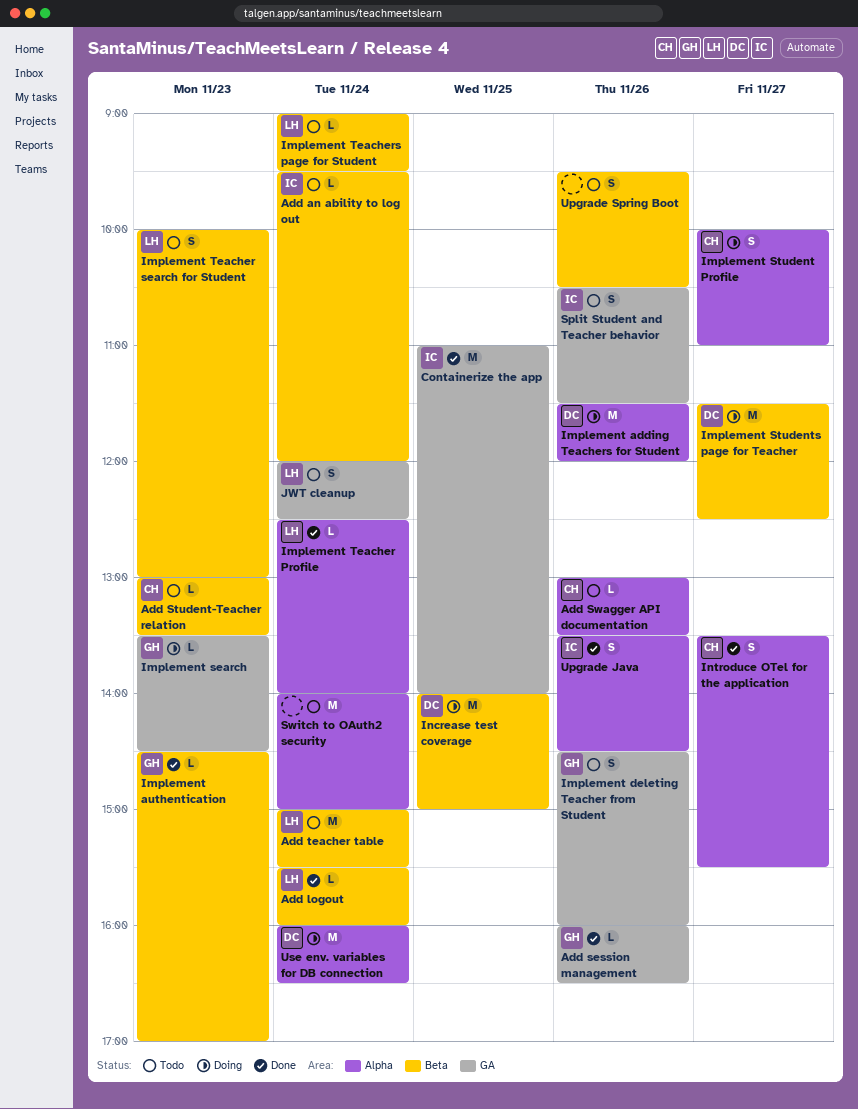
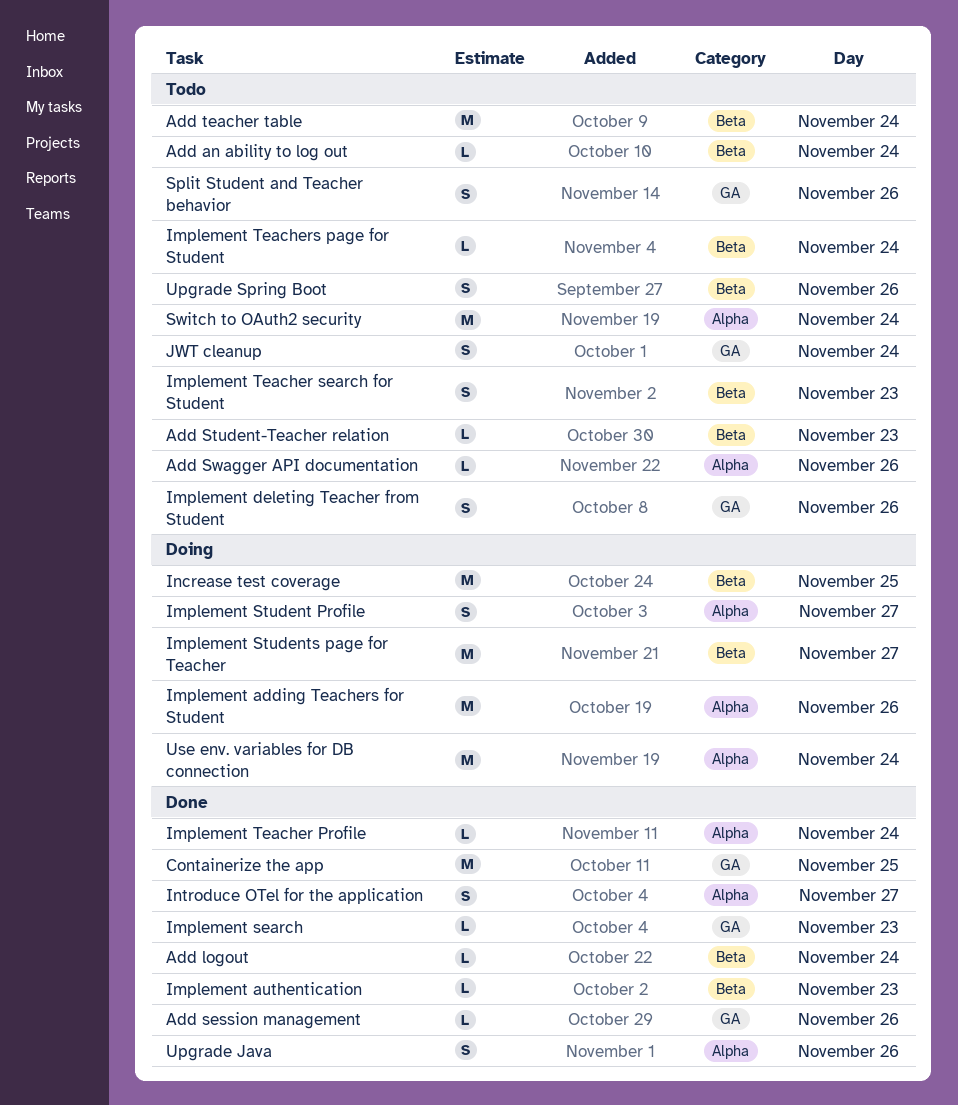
Implement search, status: Doing -> Done

